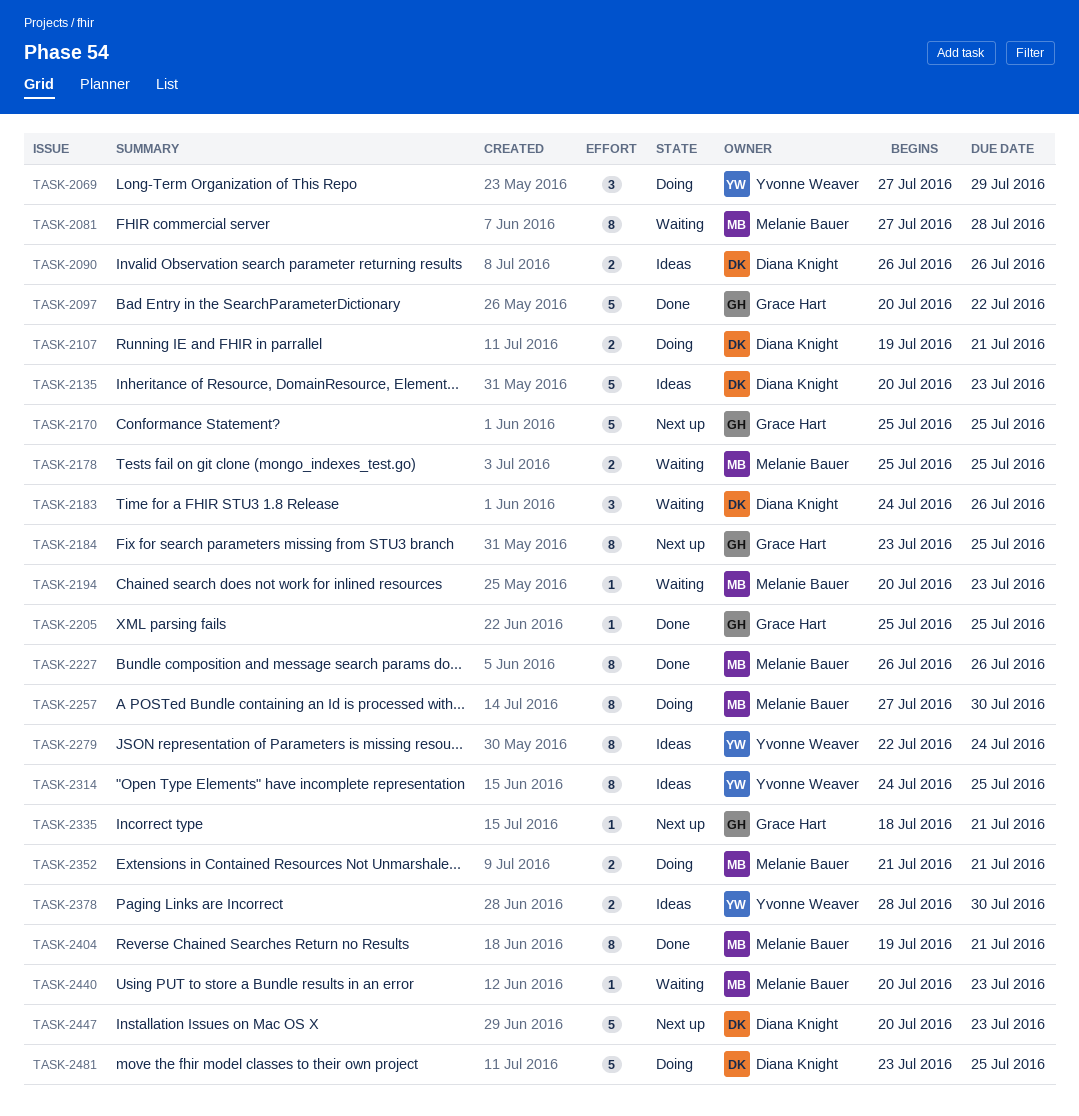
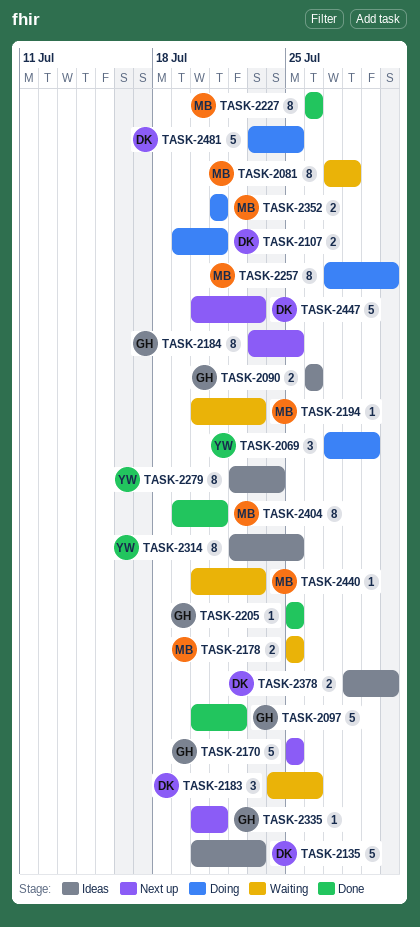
TASK-2090, owner: Diana Knight -> Grace Hart
TASK-2314, start: Jul 24 -> Jul 22
TASK-2335, start: Jul 18 -> Jul 20
TASK-2378, owner: Yvonne Weaver -> Diana Knight

